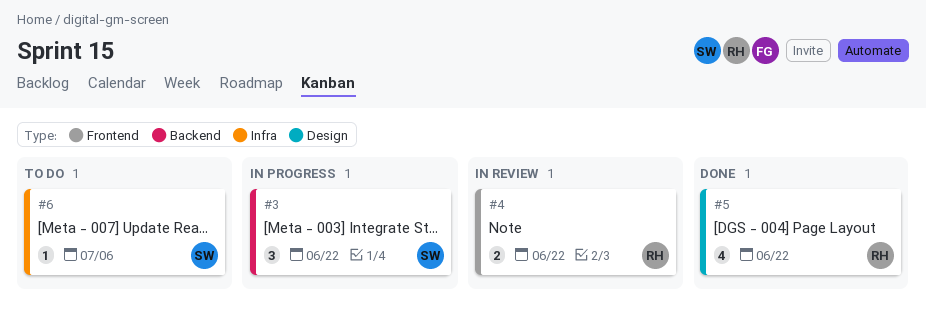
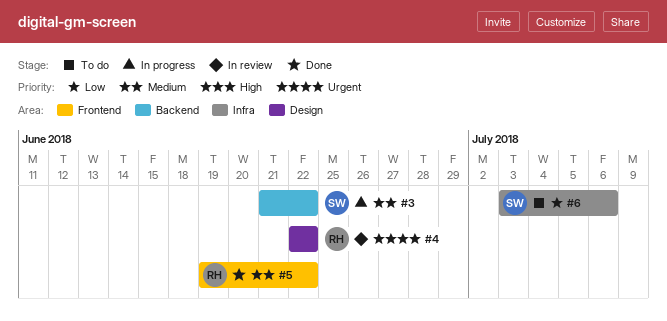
#4, label: Frontend -> Design
#5, label: Design -> Frontend

